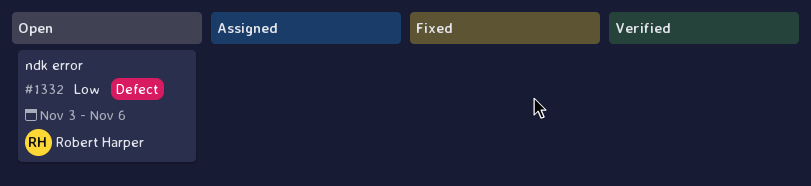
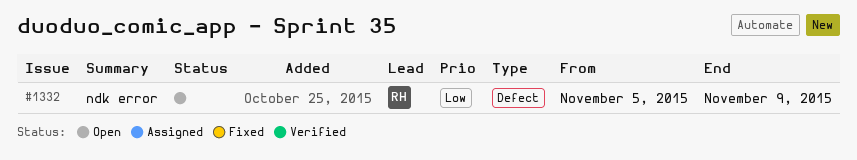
#1332, start: Nov 3 -> Nov 5
#1332, due: Nov 6 -> Nov 9

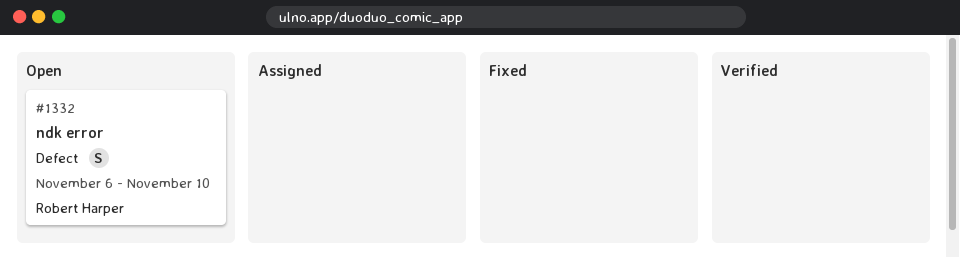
#1332, start: Nov 5 -> Nov 6
#1332, due: Nov 9 -> Nov 10

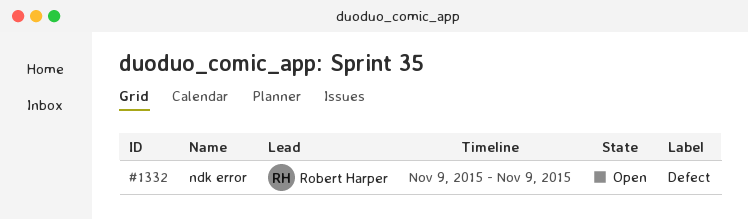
#1332, start: Nov 6 -> Nov 9
#1332, due: Nov 10 -> Nov 9

